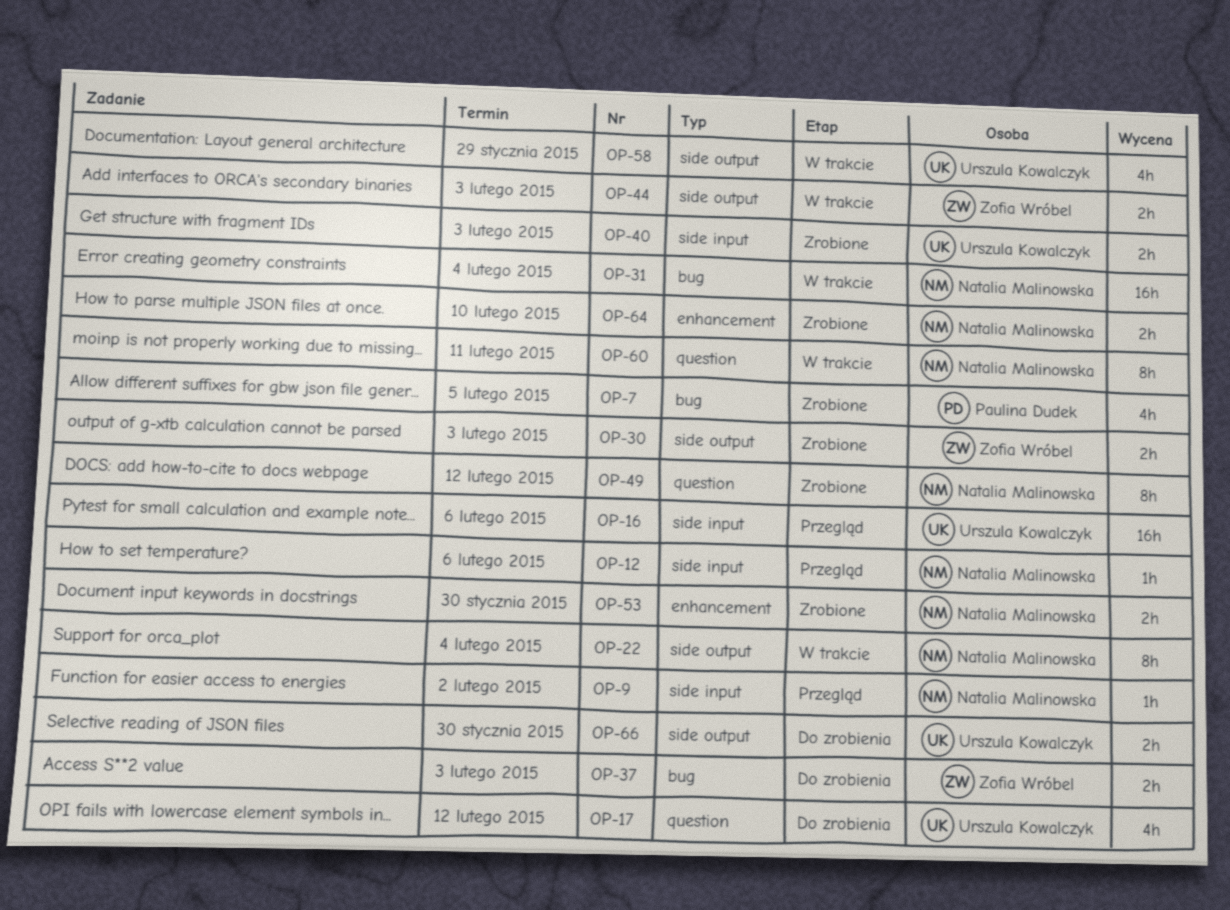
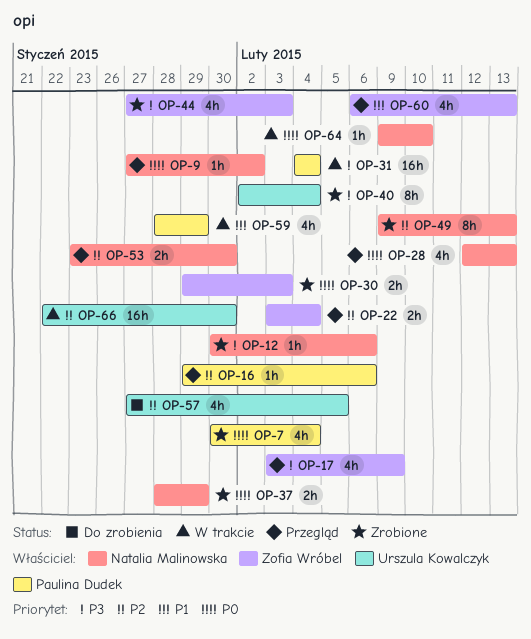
OP-7, due: Feb 5 -> Feb 4
OP-12, status: Przegląd -> Zrobione
OP-16, owner: Urszula Kowalczyk -> Paulina Dudek
OP-16, estimate: 16h -> 1h
OP-17, status: Do zrobienia -> Przegląd
OP-17, owner: Urszula Kowalczyk -> Zofia Wróbel
OP-17, due: Feb 12 -> Feb 9
OP-22, status: W trakcie -> Przegląd
OP-22, owner: Natalia Malinowska -> Zofia Wróbel
OP-22, estimate: 8h -> 2h
OP-28: none -> present
OP-31, owner: Natalia Malinowska -> Paulina Dudek
OP-37, status: Do zrobienia -> Zrobione
OP-37, owner: Zofia Wróbel -> Natalia Malinowska
OP-37, due: Feb 3 -> Jan 29
OP-40, estimate: 2h -> 8h
OP-40, due: Feb 3 -> Feb 4
OP-44, status: W trakcie -> Zrobione
OP-44, estimate: 2h -> 4h
OP-49, due: Feb 12 -> Feb 13
OP-53, status: Zrobione -> Przegląd
OP-57: none -> present
OP-58: present -> none
OP-59: none -> present
OP-60, status: W trakcie -> Przegląd
OP-60, owner: Natalia Malinowska -> Zofia Wróbel
OP-60, estimate: 8h -> 4h
OP-60, due: Feb 11 -> Feb 13
OP-64, status: Zrobione -> W trakcie
OP-64, estimate: 2h -> 1h
OP-66, status: Do zrobienia -> W trakcie
OP-66, estimate: 2h -> 16h

